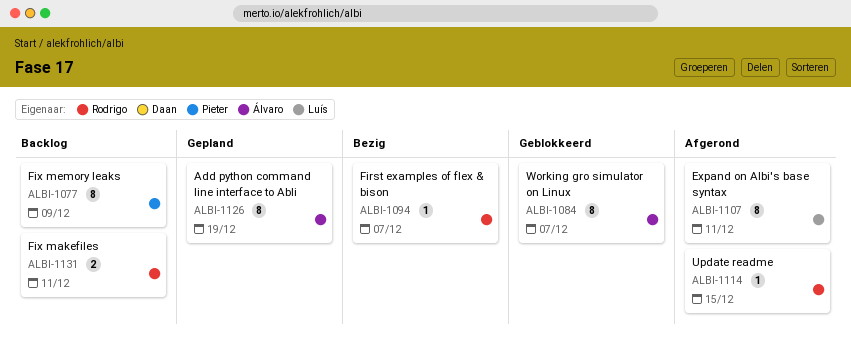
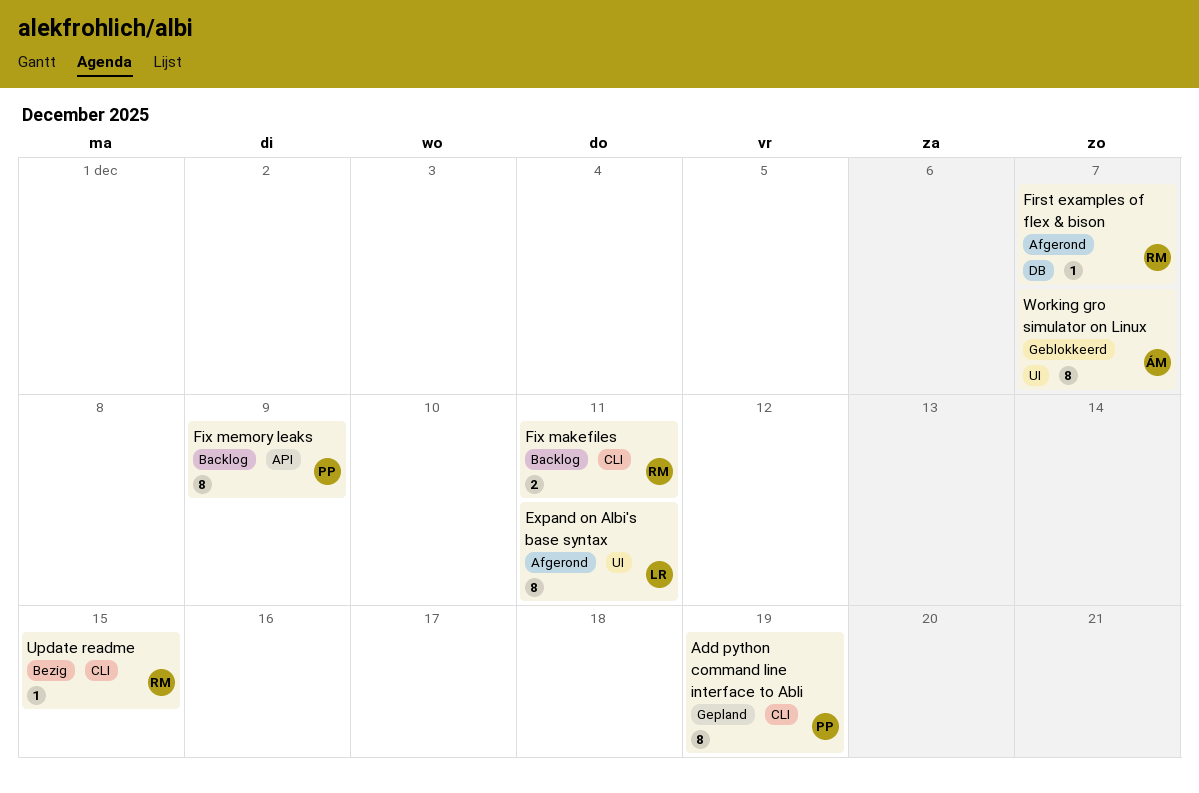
Add python command line interface to Abli, owner: Álvaro -> Pieter
First examples of flex & bison, status: Bezig -> Afgerond
Update readme, status: Afgerond -> Bezig

